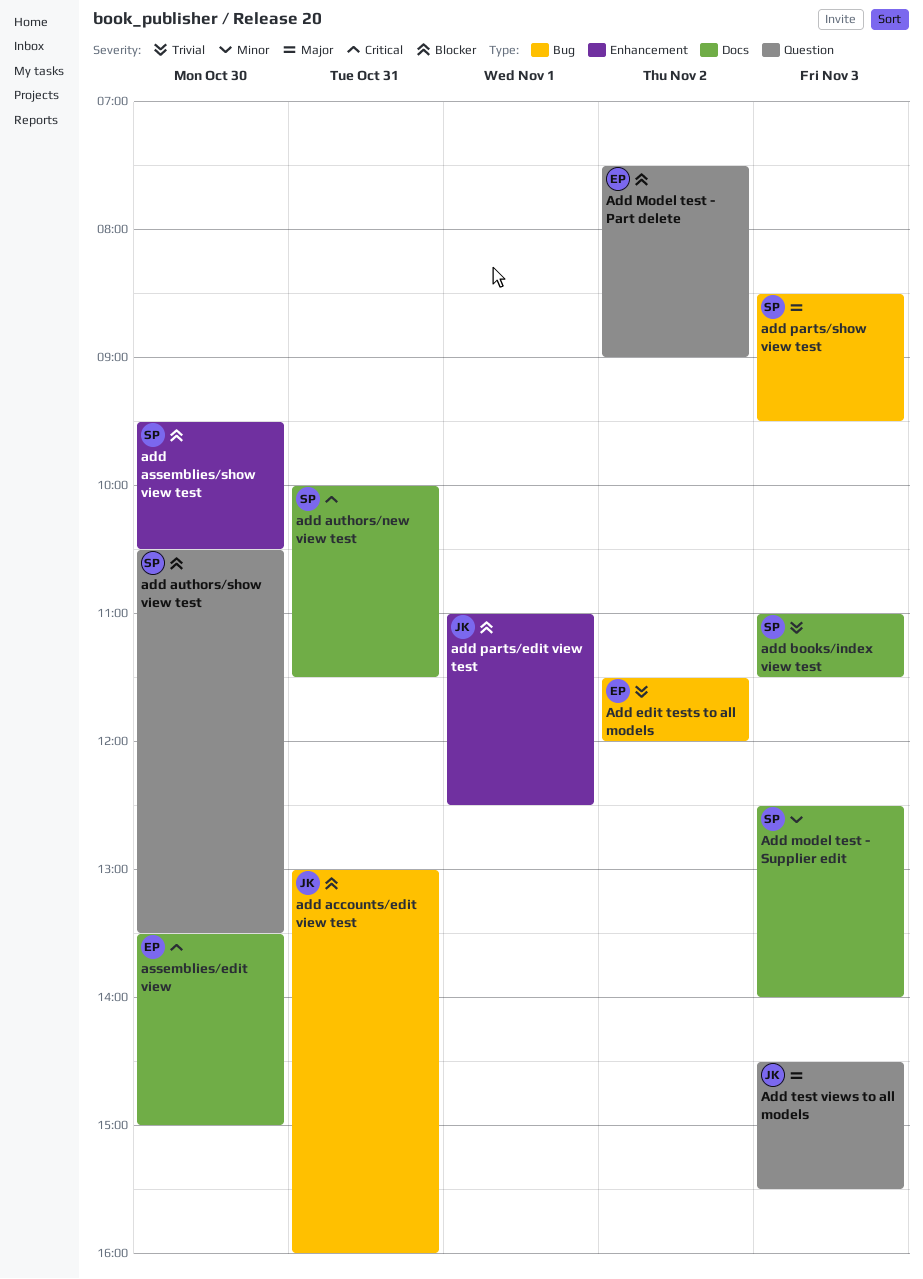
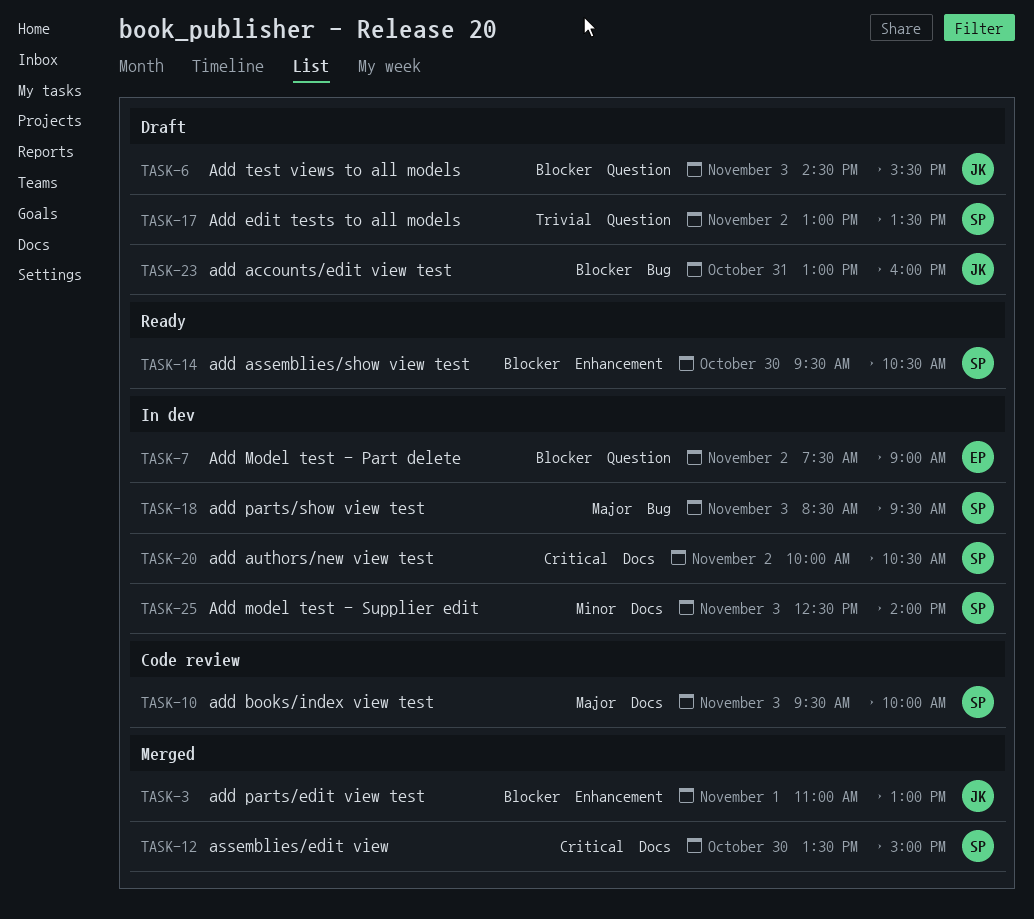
add authors/new view test, day: Oct 31 -> Nov 2
add authors/new view test, ends: 11:30 -> 10:30
add authors/show view test: present -> none
add books/index view test, priority: Trivial -> Major
add books/index view test, begins: 11:00 -> 09:30
add books/index view test, ends: 11:30 -> 10:00
Add edit tests to all models, owner: EP -> SP
Add edit tests to all models, label: Bug -> Question
Add edit tests to all models, begins: 11:30 -> 13:00
Add edit tests to all models, ends: 12:00 -> 13:30
add parts/edit view test, ends: 12:30 -> 13:00
Add test views to all models, priority: Major -> Blocker
assemblies/edit view, owner: EP -> SP

